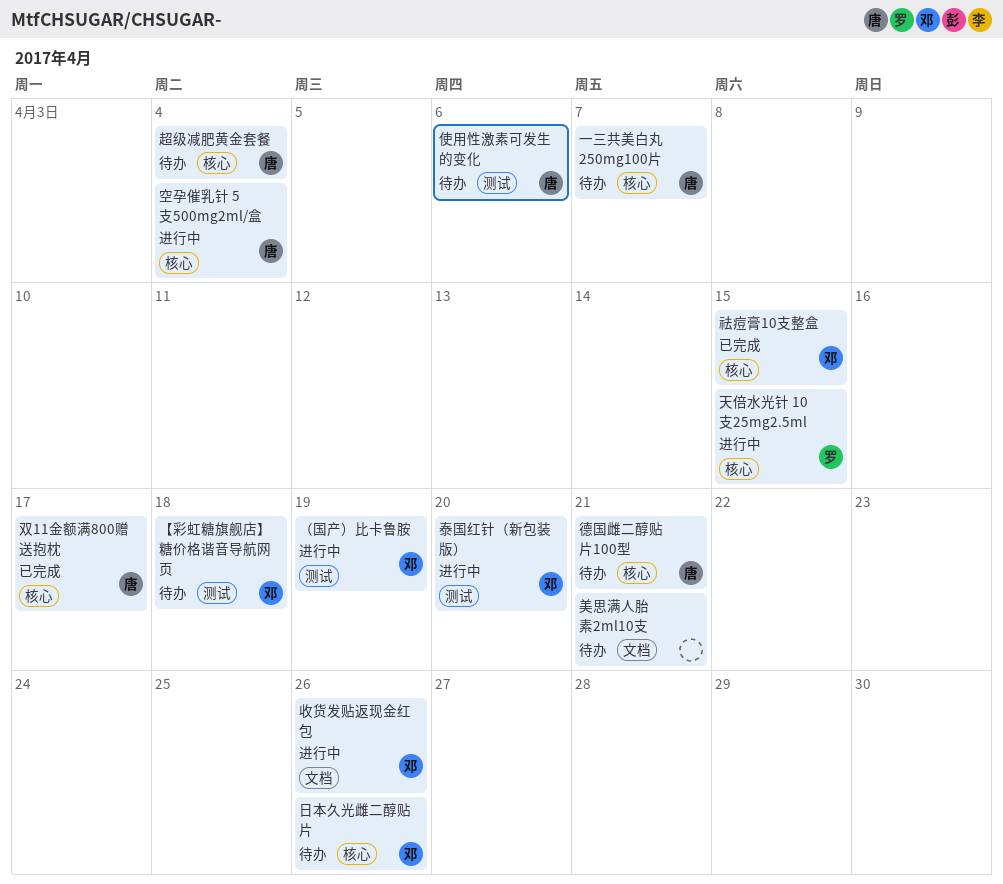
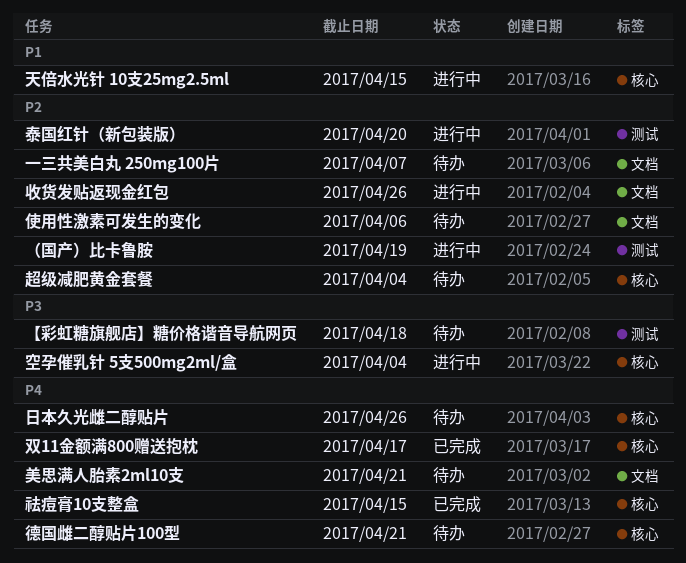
一三共美白丸 250mg100片, label: 核心 -> 文档
使用性激素可发生的变化, label: 测试 -> 文档

